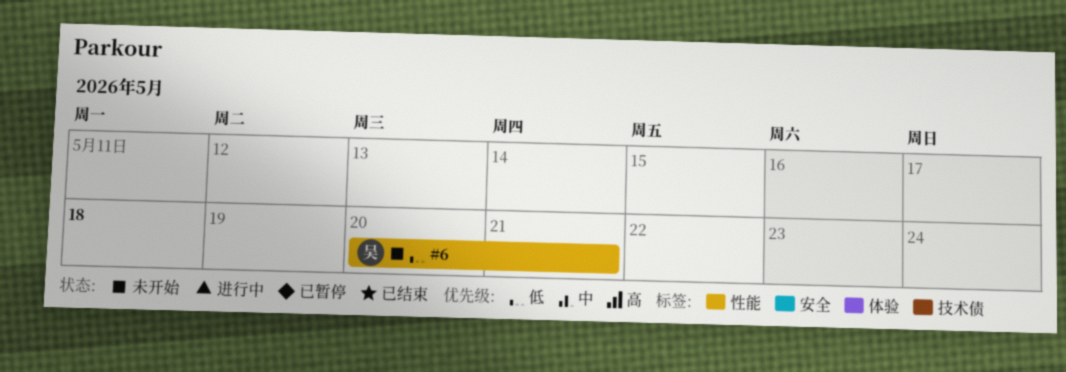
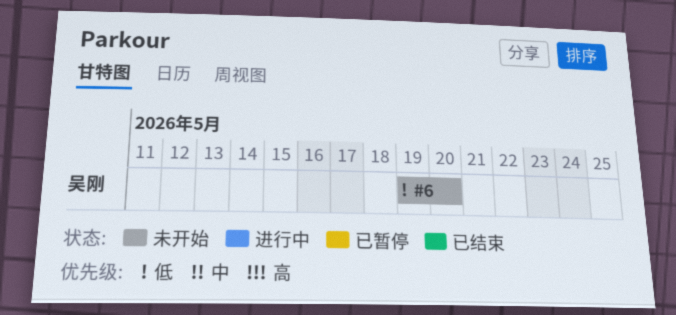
#6, start: May 20 -> May 19
#6, due: May 21 -> May 20

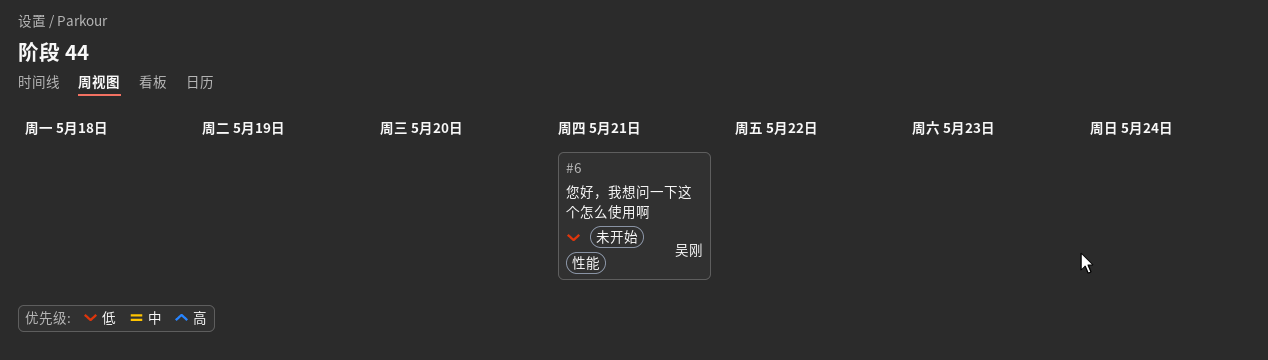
#6, due: May 20 -> May 21

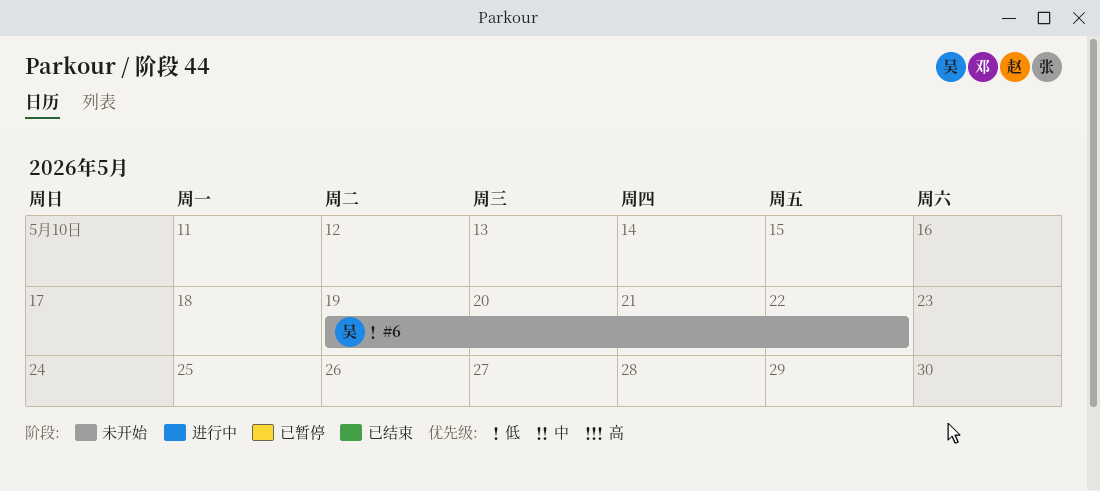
#6, due: May 21 -> May 22

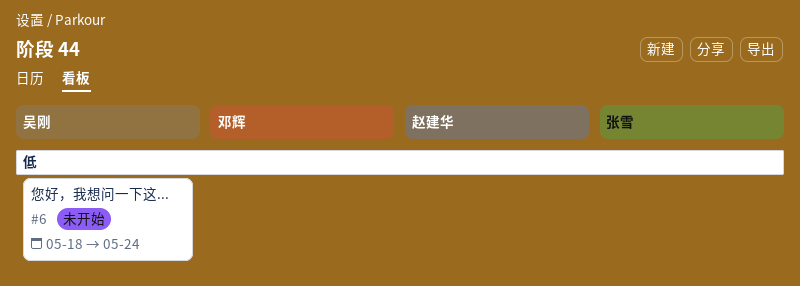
#6, start: May 19 -> May 18
#6, due: May 22 -> May 24

